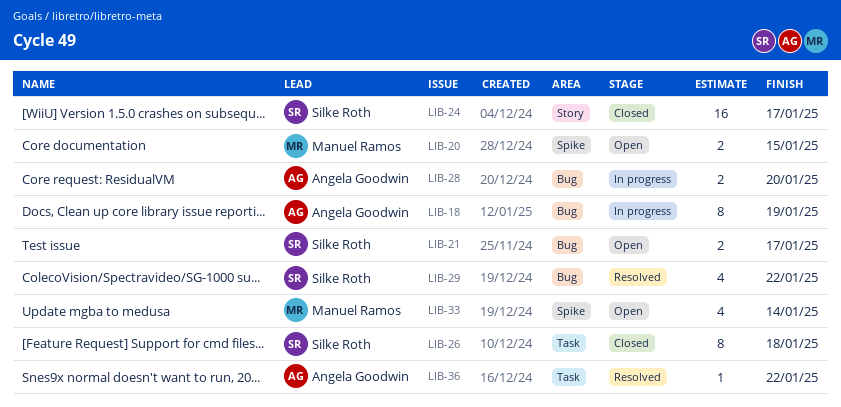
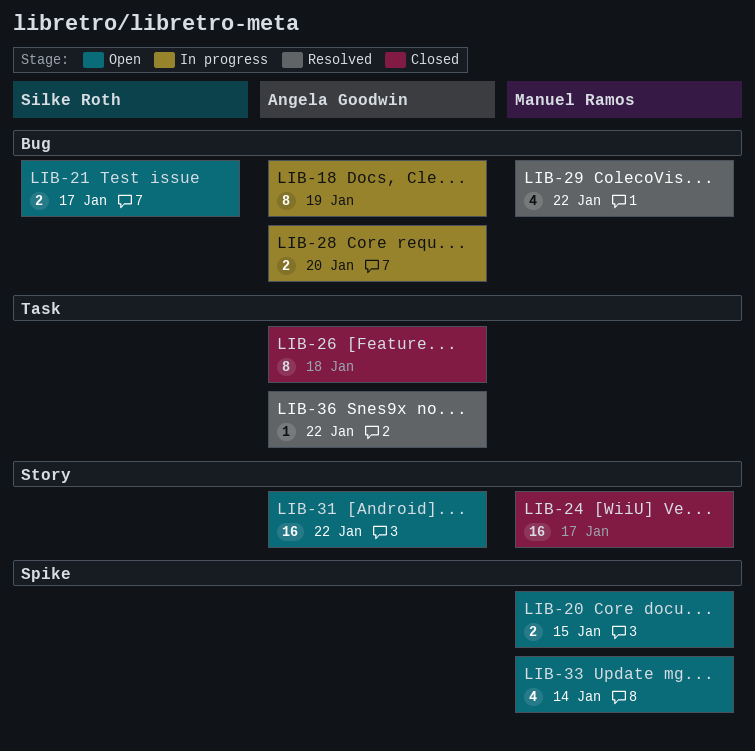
LIB-24, owner: Silke Roth -> Manuel Ramos
LIB-26, owner: Silke Roth -> Angela Goodwin
LIB-29, owner: Silke Roth -> Manuel Ramos
LIB-31: none -> present

